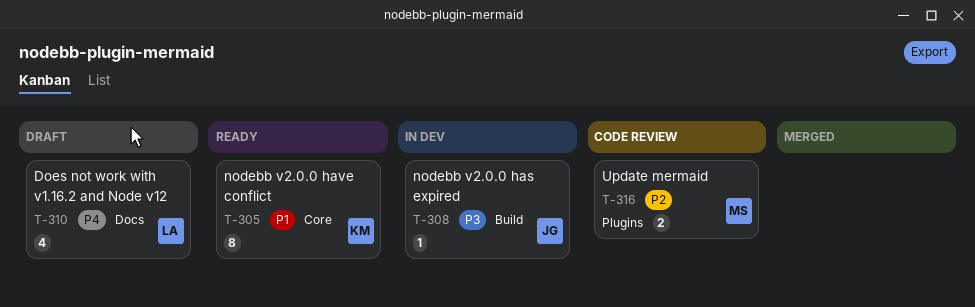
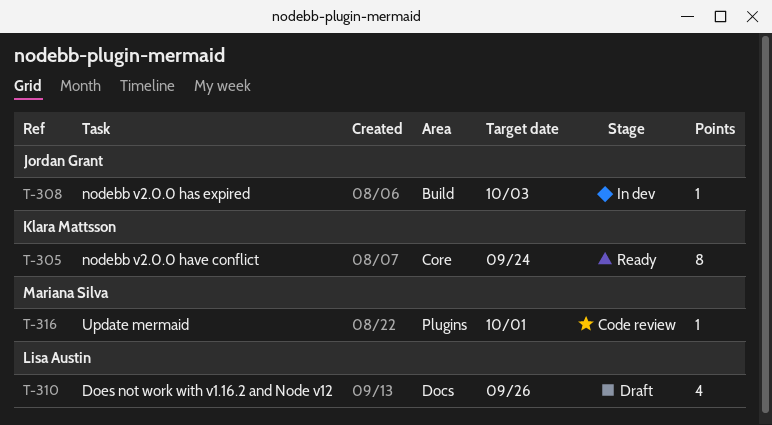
T-316, estimate: 2 -> 1

